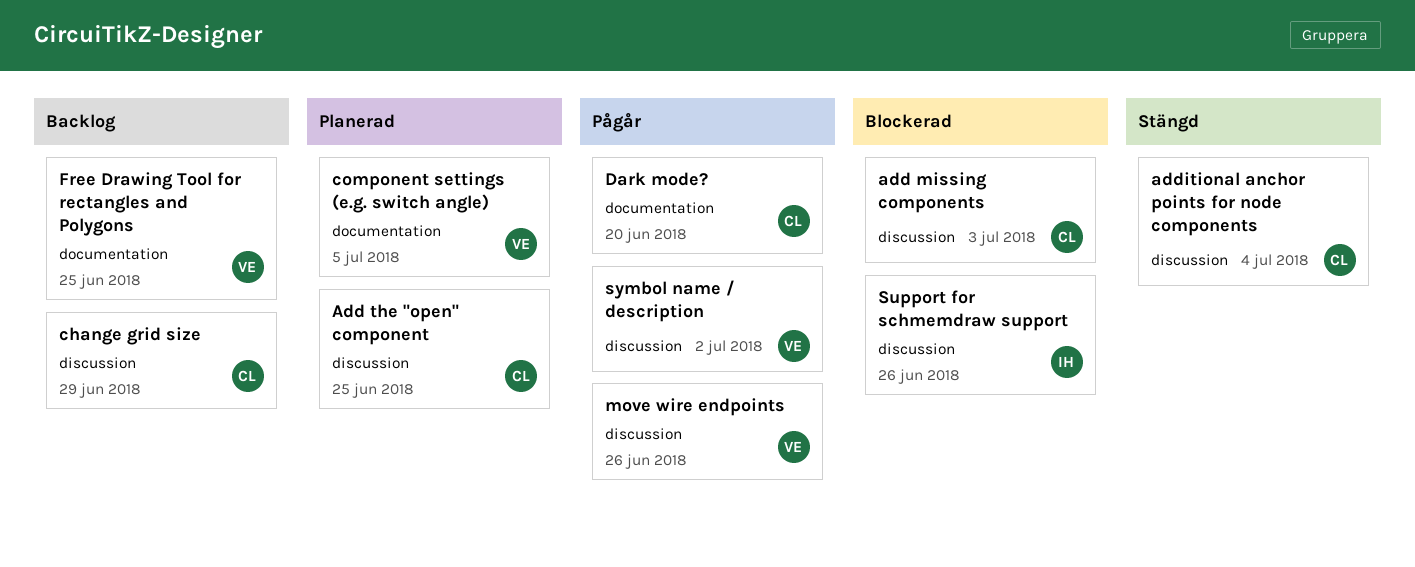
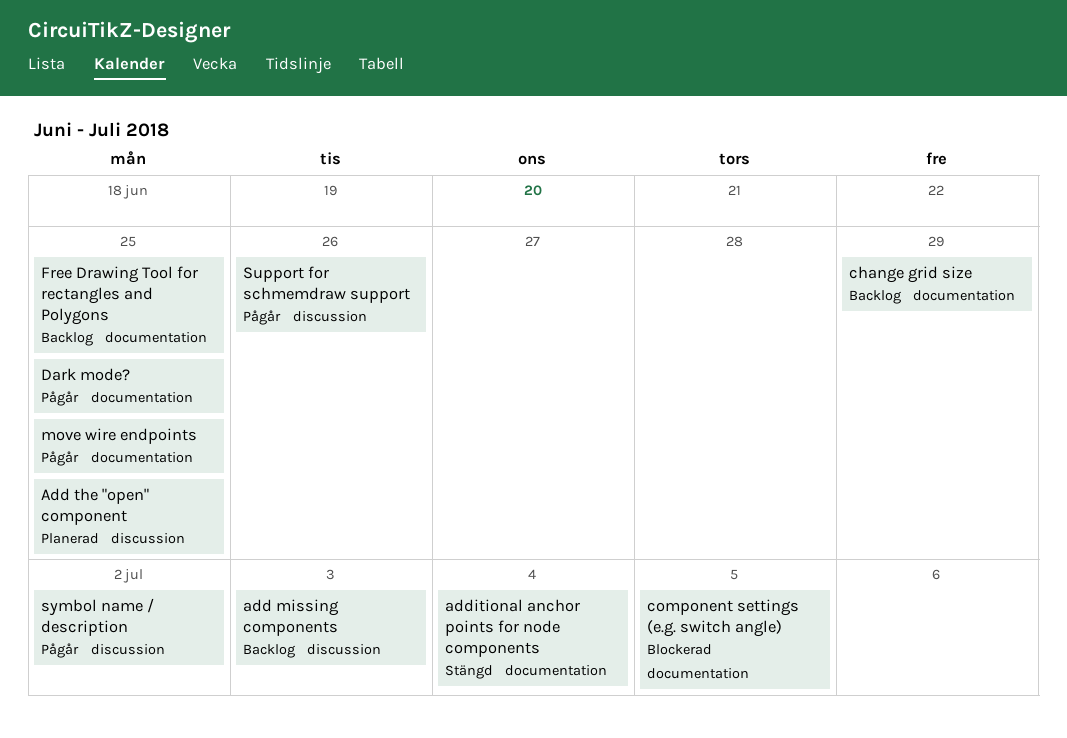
add missing components, status: Blockerad -> Backlog
additional anchor points for node components, label: discussion -> documentation
change grid size, label: discussion -> documentation
component settings (e.g. switch angle), status: Planerad -> Blockerad
Dark mode?, due: Jun 20 -> Jun 25
move wire endpoints, label: discussion -> documentation
move wire endpoints, due: Jun 26 -> Jun 25
Support for schmemdraw support, status: Blockerad -> Pågår

